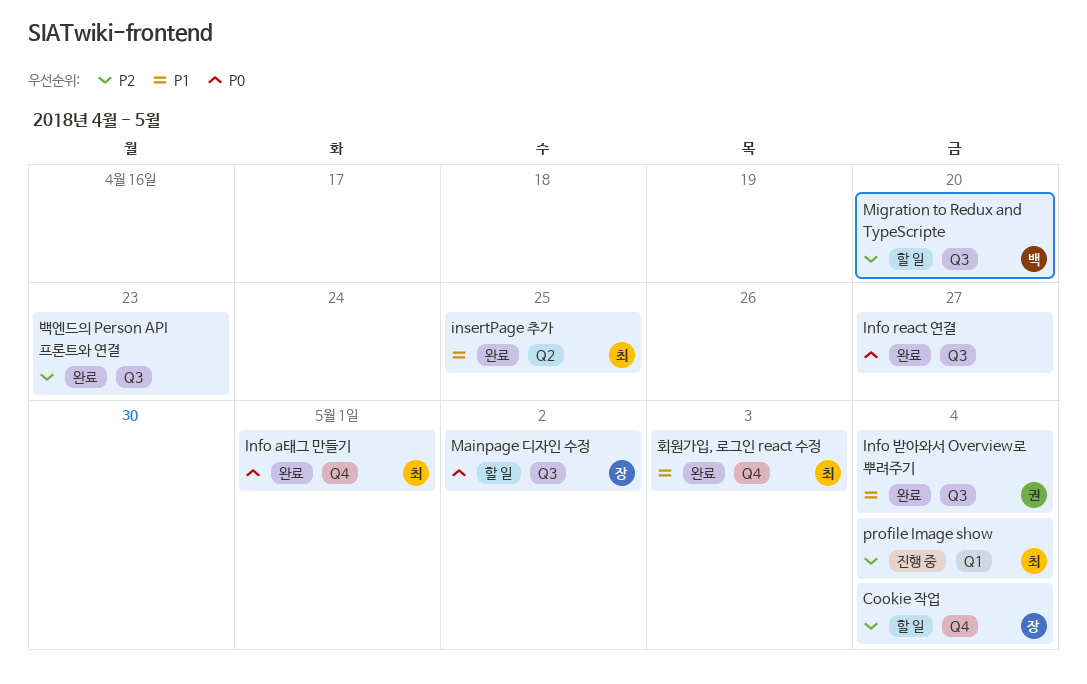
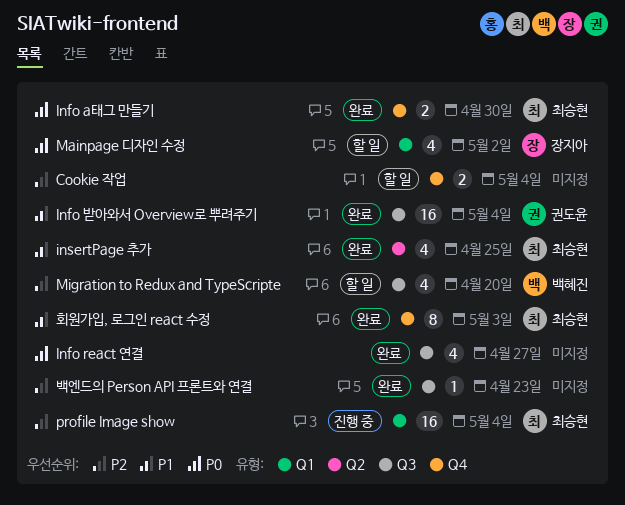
Cookie 작업, owner: 장지아 -> none
Info a태그 만들기, due: May 1 -> Apr 30
Mainpage 디자인 수정, label: Q3 -> Q1

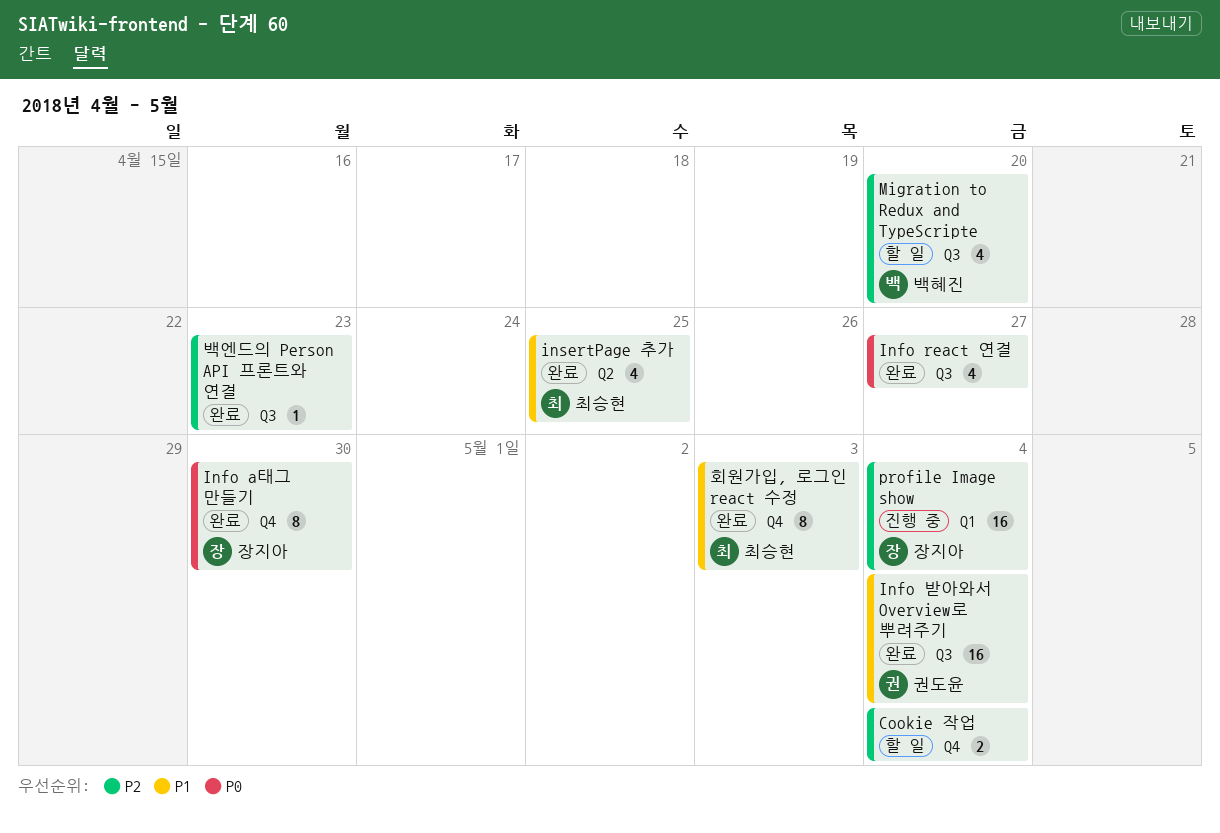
Info a태그 만들기, owner: 최승현 -> 장지아
Info a태그 만들기, estimate: 2 -> 8
Mainpage 디자인 수정: present -> none
profile Image show, owner: 최승현 -> 장지아

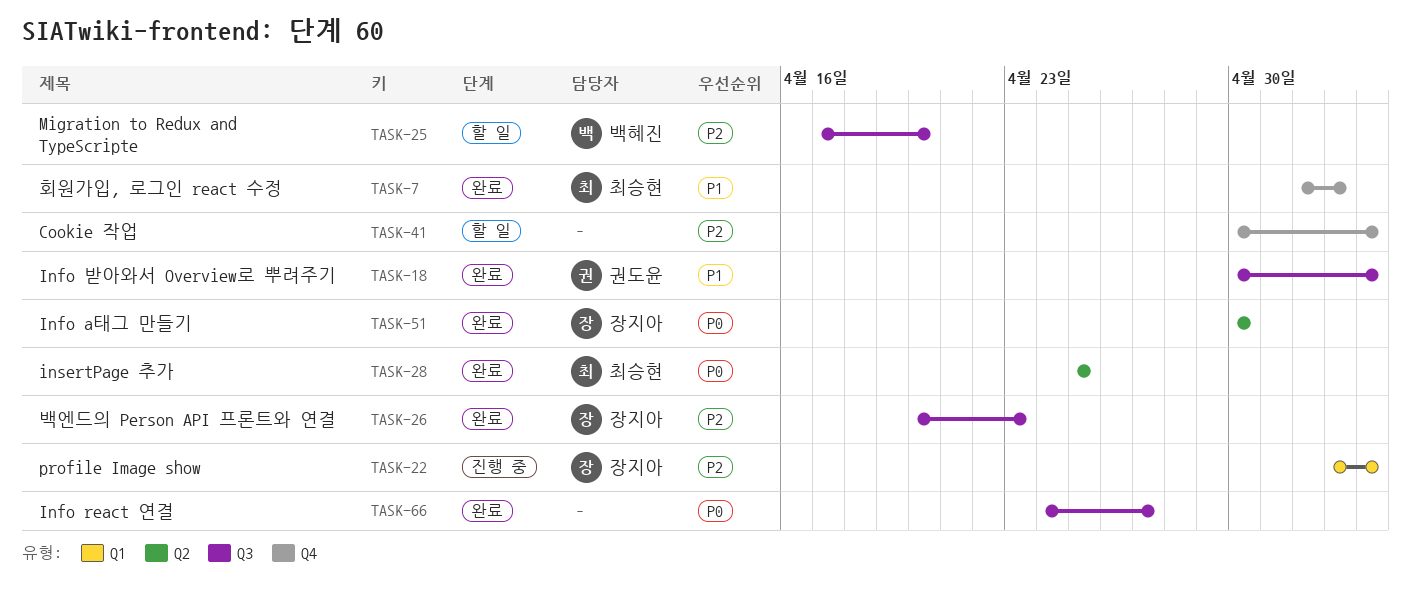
Info a태그 만들기, label: Q4 -> Q2
insertPage 추가, priority: P1 -> P0
백엔드의 Person API 프론트와 연결, owner: none -> 장지아

